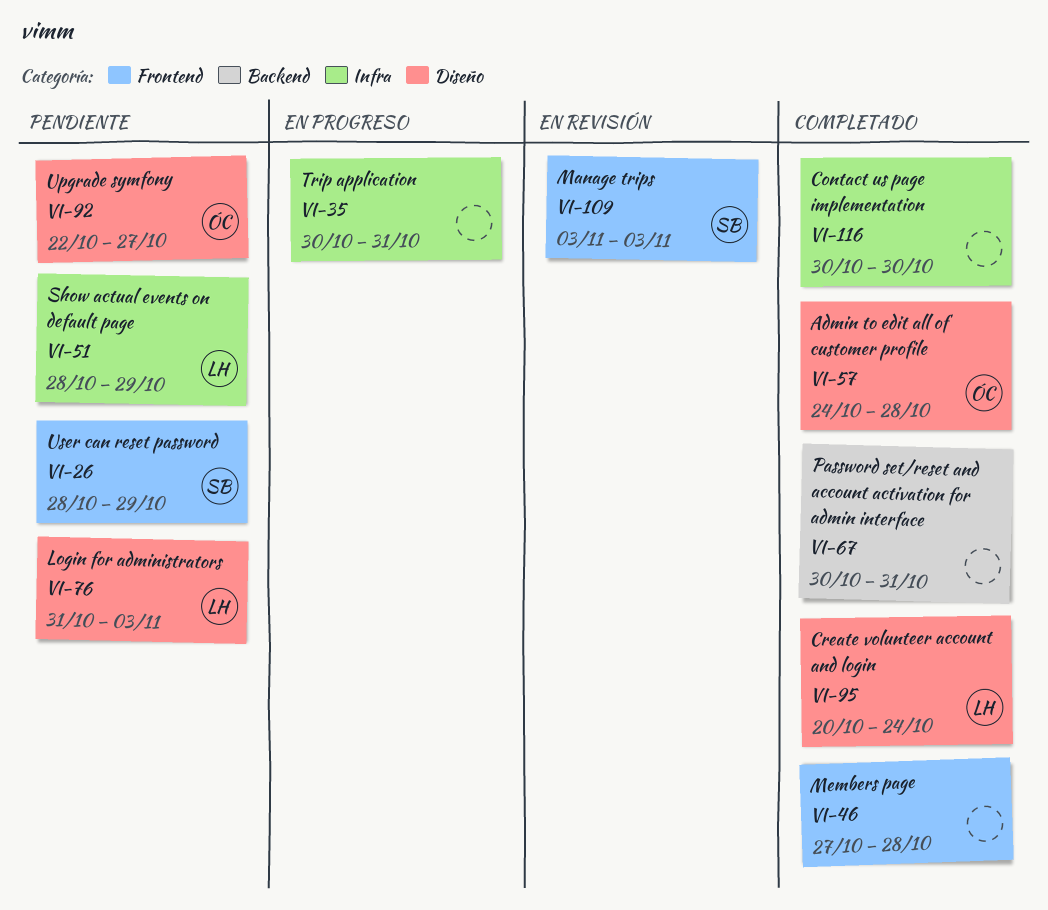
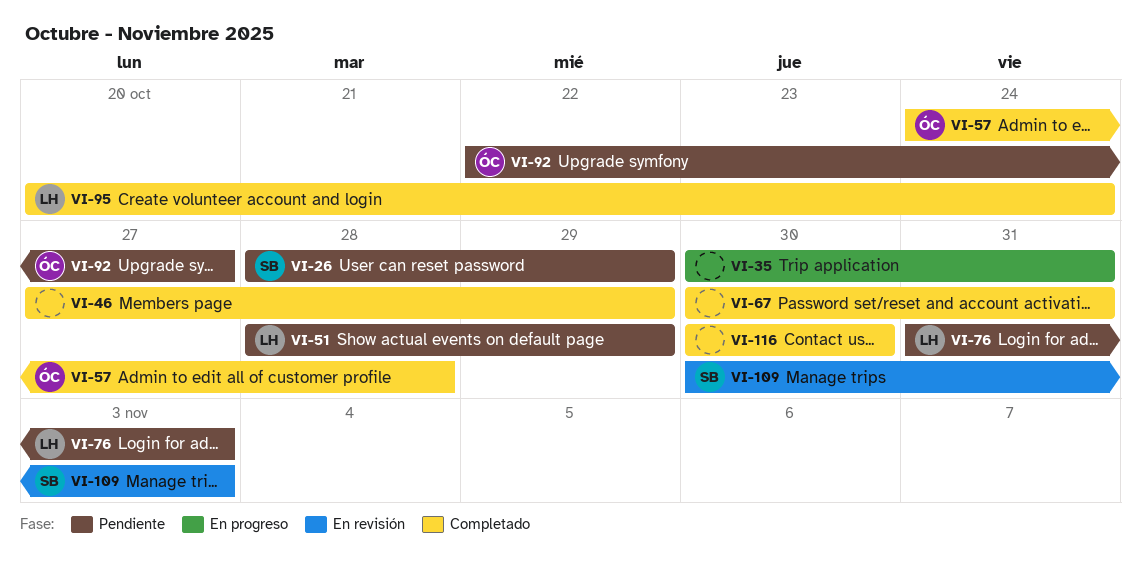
VI-46, due: Oct 28 -> Oct 29
VI-109, start: Nov 3 -> Oct 30

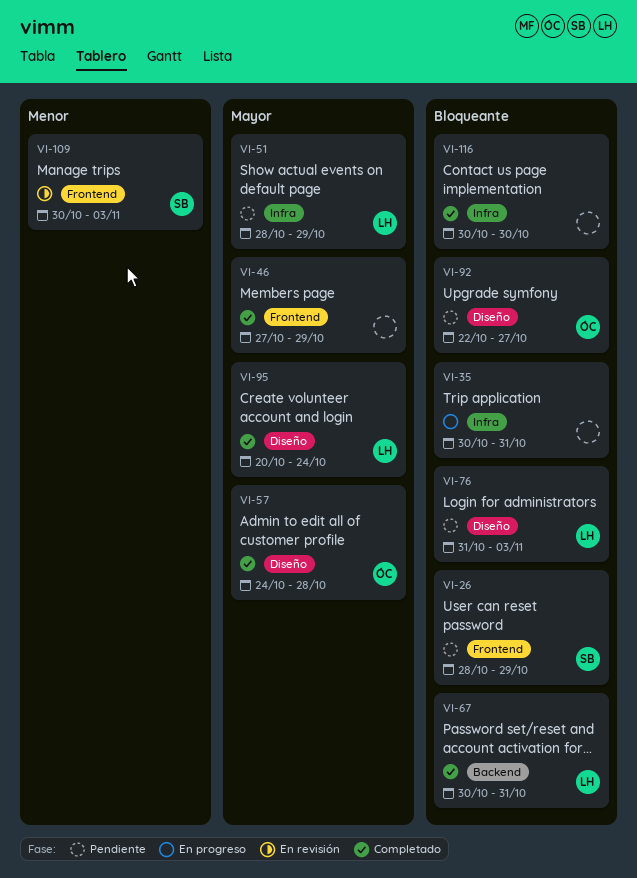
VI-67, owner: none -> LH

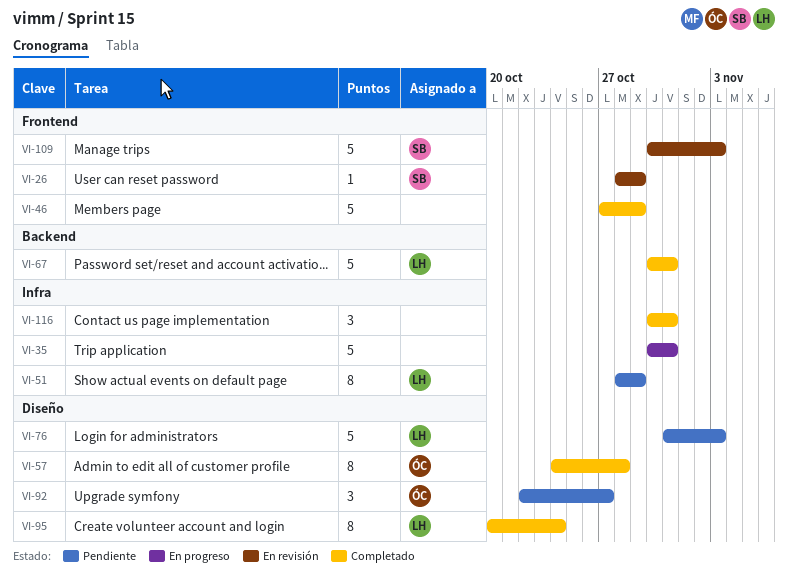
VI-26, status: Pendiente -> En revisión
VI-116, due: Oct 30 -> Oct 31

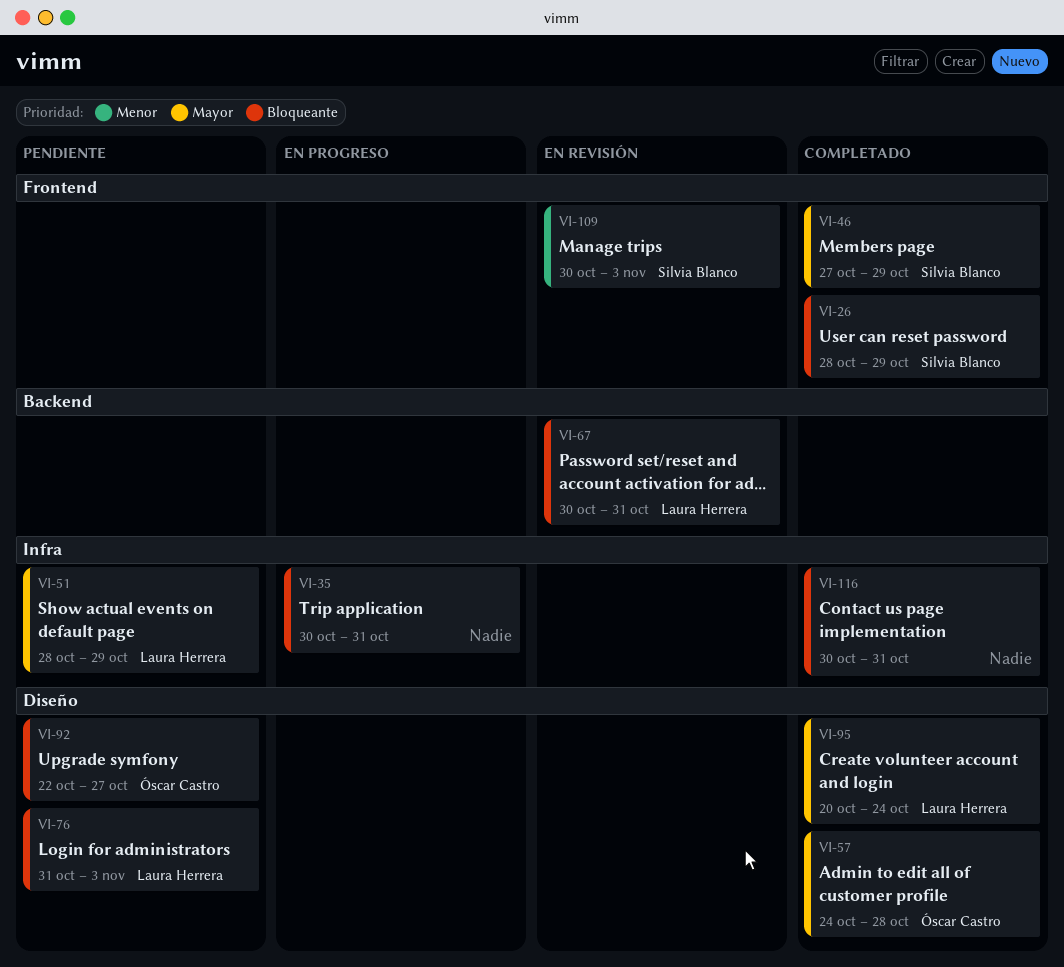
VI-26, status: En revisión -> Completado
VI-46, owner: none -> Silvia Blanco
VI-67, status: Completado -> En revisión

